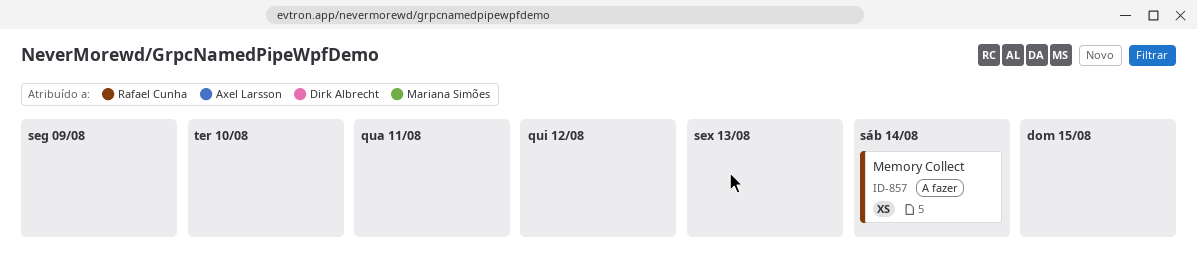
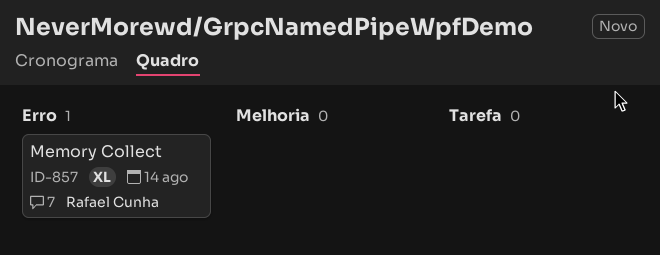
ID-857, estimate: XS -> XL

